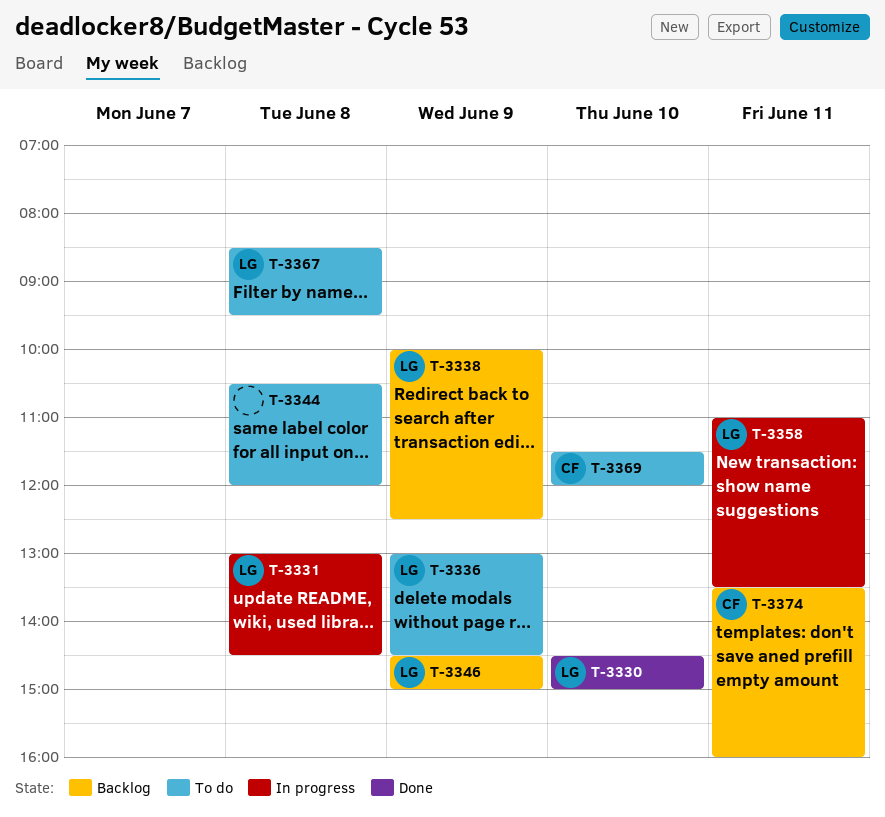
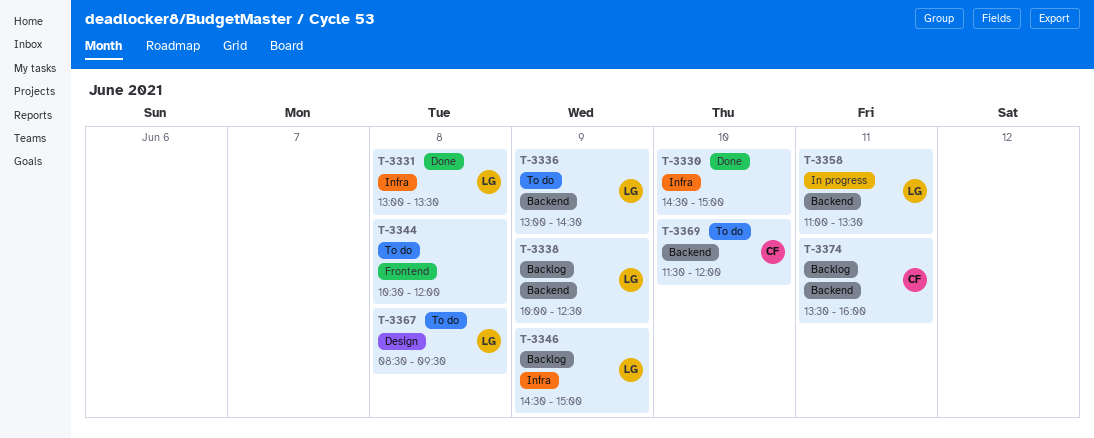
T-3330, owner: LG -> none
T-3331, status: In progress -> Done
T-3331, ends: 14:30 -> 13:30

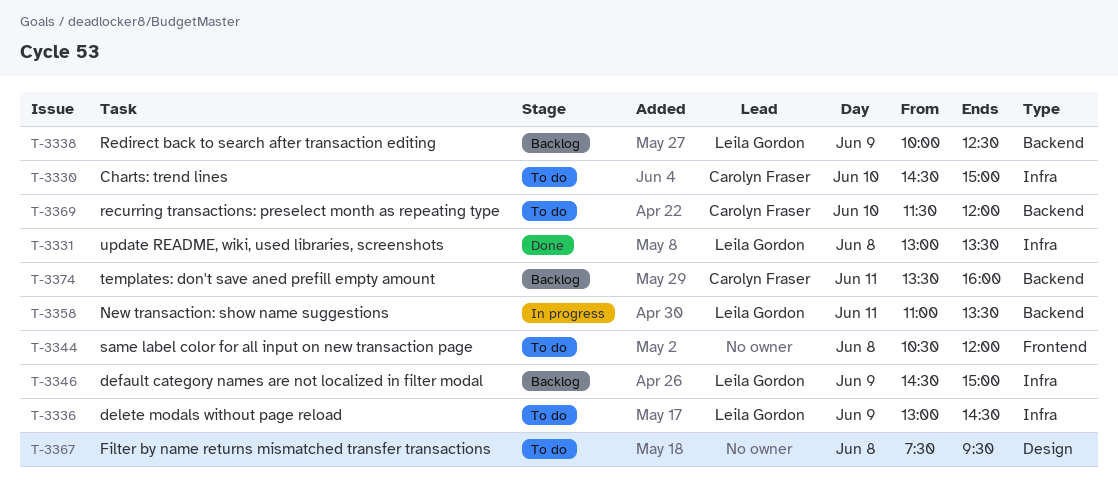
T-3330, status: Done -> To do
T-3330, owner: none -> Carolyn Fraser
T-3336, label: Backend -> Infra
T-3367, owner: Leila Gordon -> none
T-3367, begins: 08:30 -> 07:30

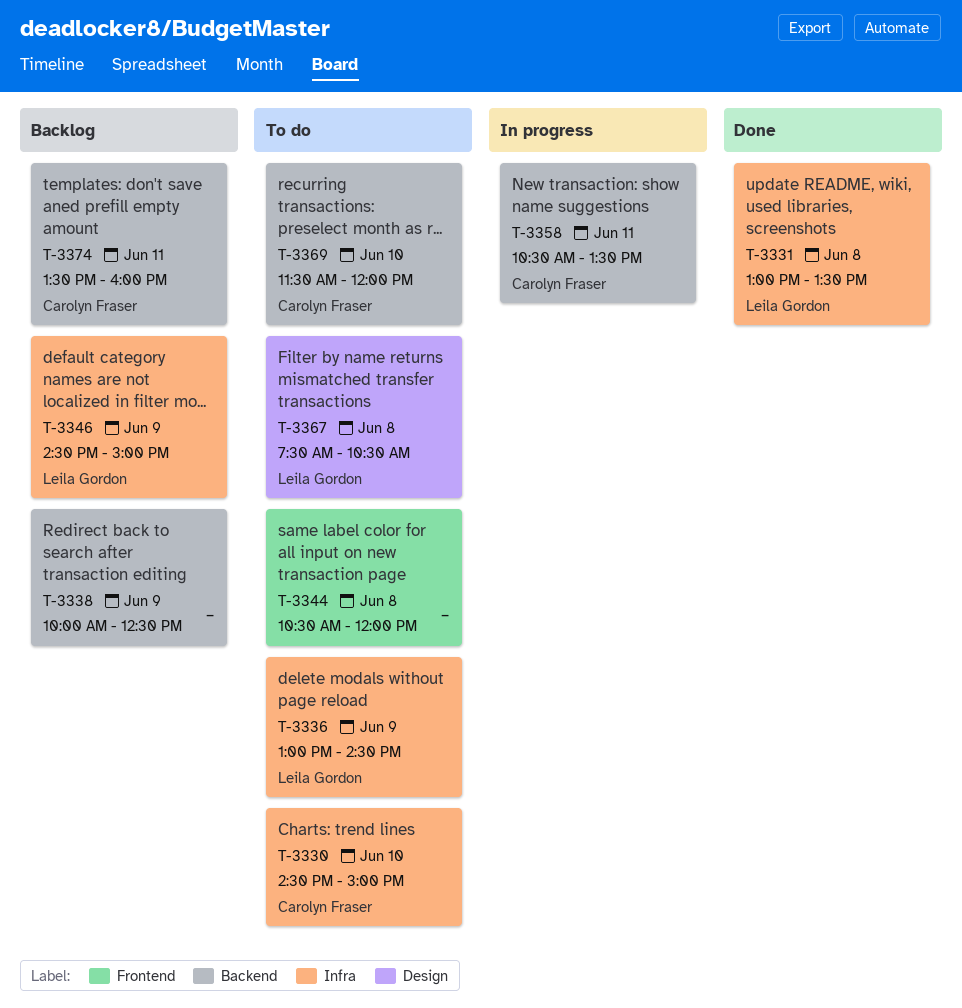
T-3338, owner: Leila Gordon -> none
T-3358, owner: Leila Gordon -> Carolyn Fraser
T-3358, begins: 11:00 -> 10:30
T-3367, owner: none -> Leila Gordon
T-3367, ends: 09:30 -> 10:30

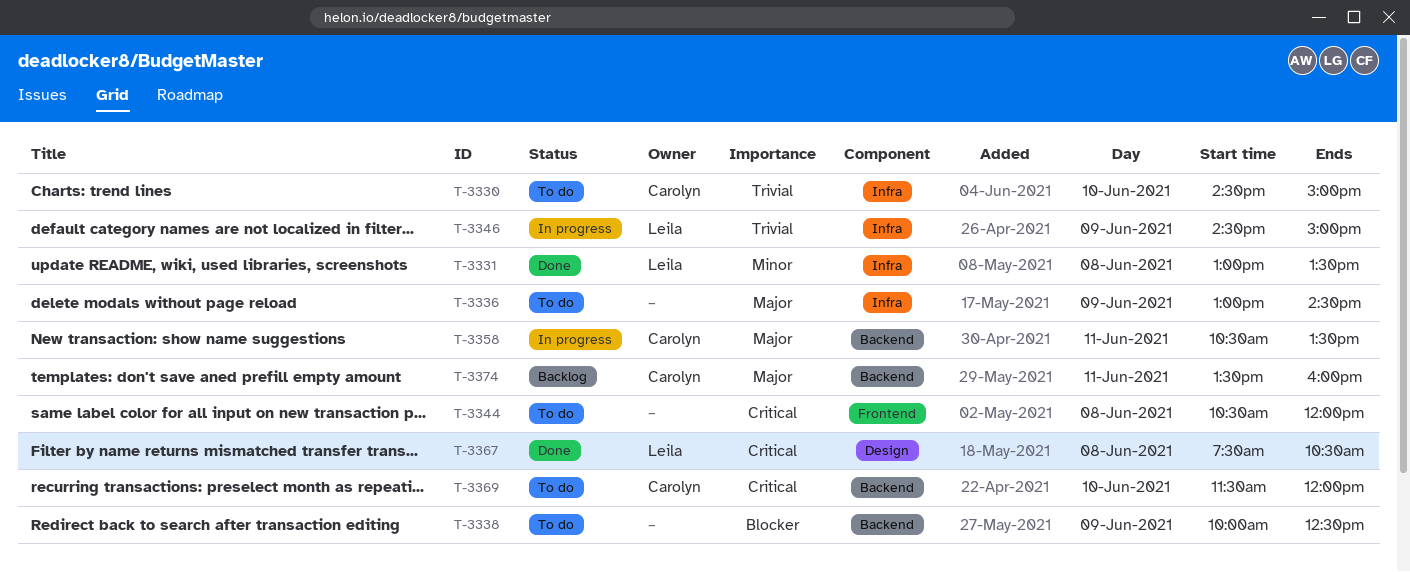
T-3336, owner: Leila Gordon -> none
T-3338, status: Backlog -> To do
T-3346, status: Backlog -> In progress
T-3367, status: To do -> Done

